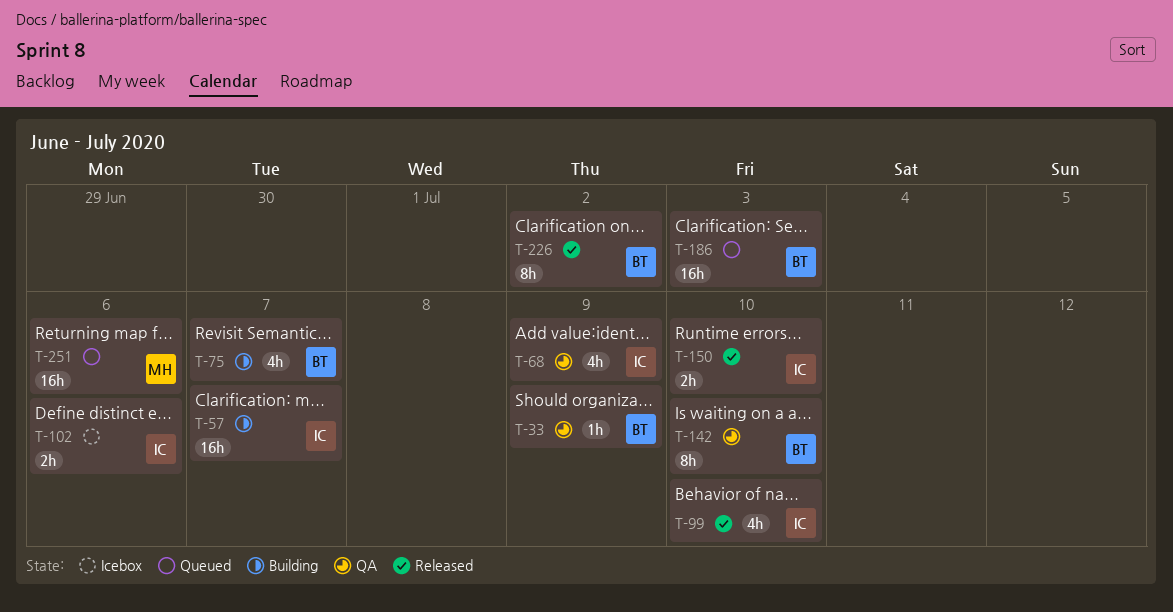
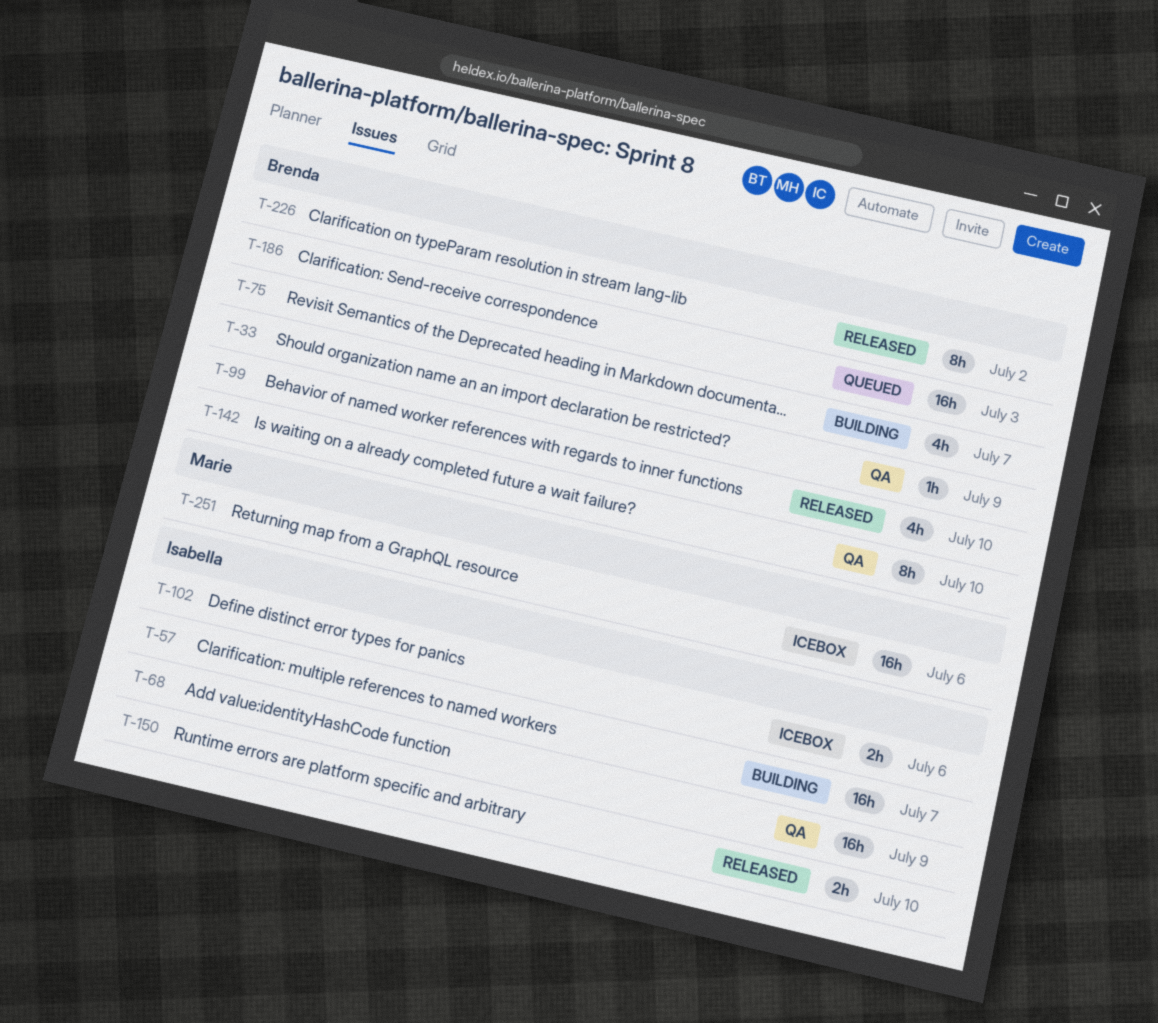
T-68, estimate: 4h -> 16h
T-99, owner: Isabella -> Brenda
T-251, status: Queued -> Icebox

